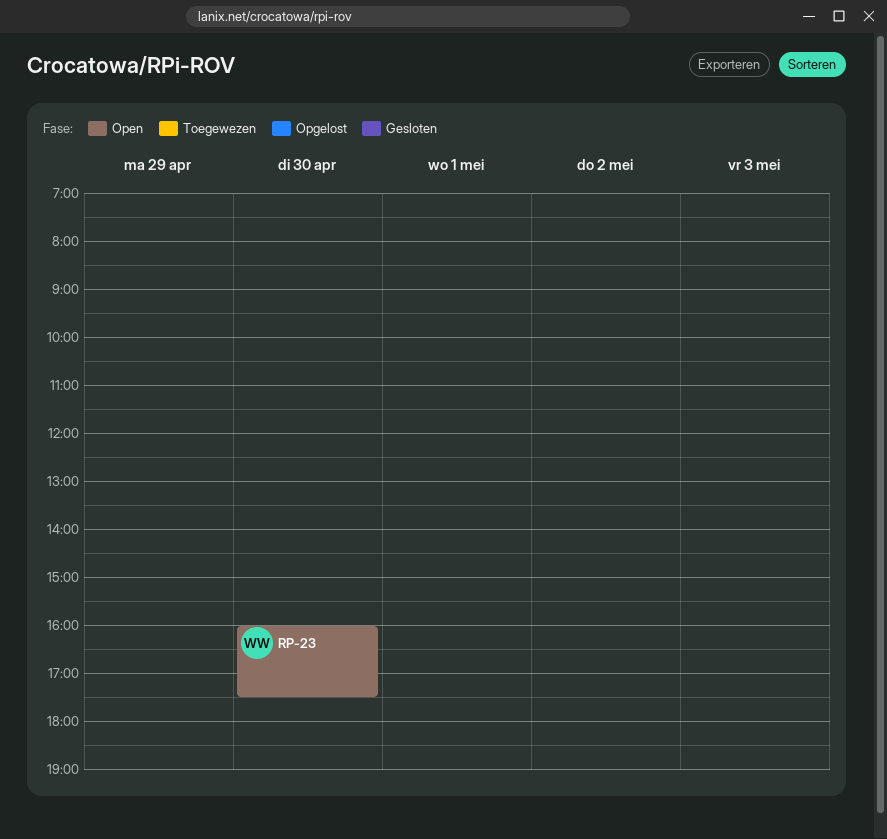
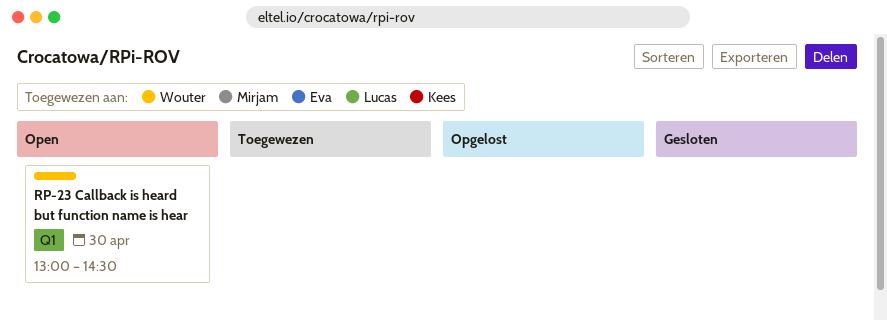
RP-23, begins: 16:00 -> 13:00
RP-23, ends: 17:30 -> 14:30

